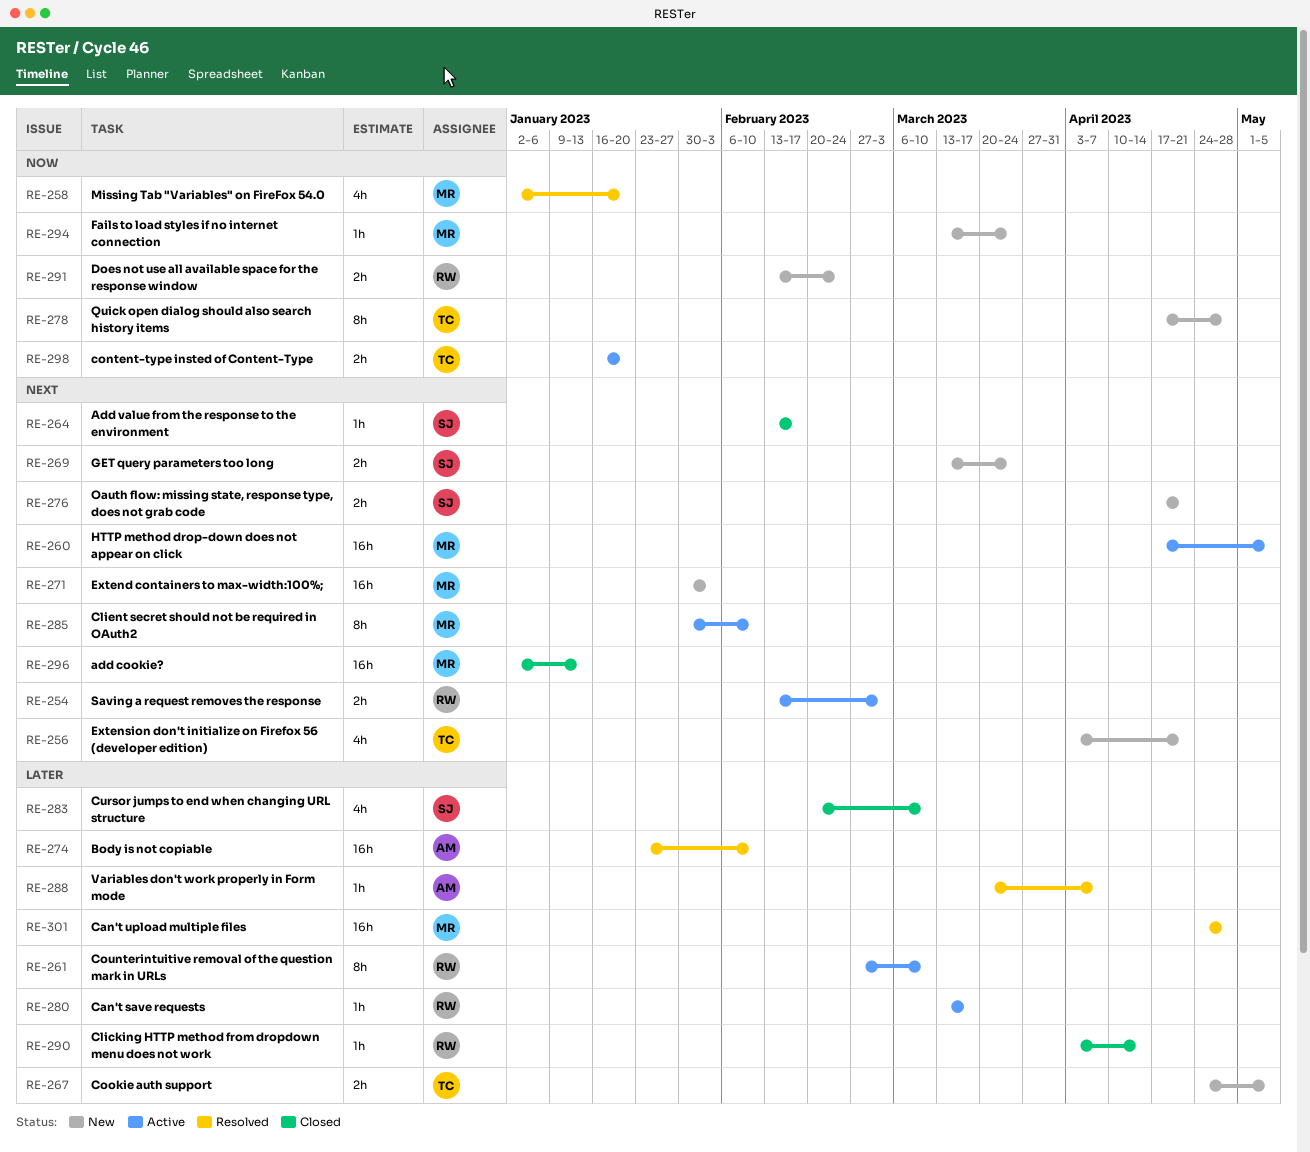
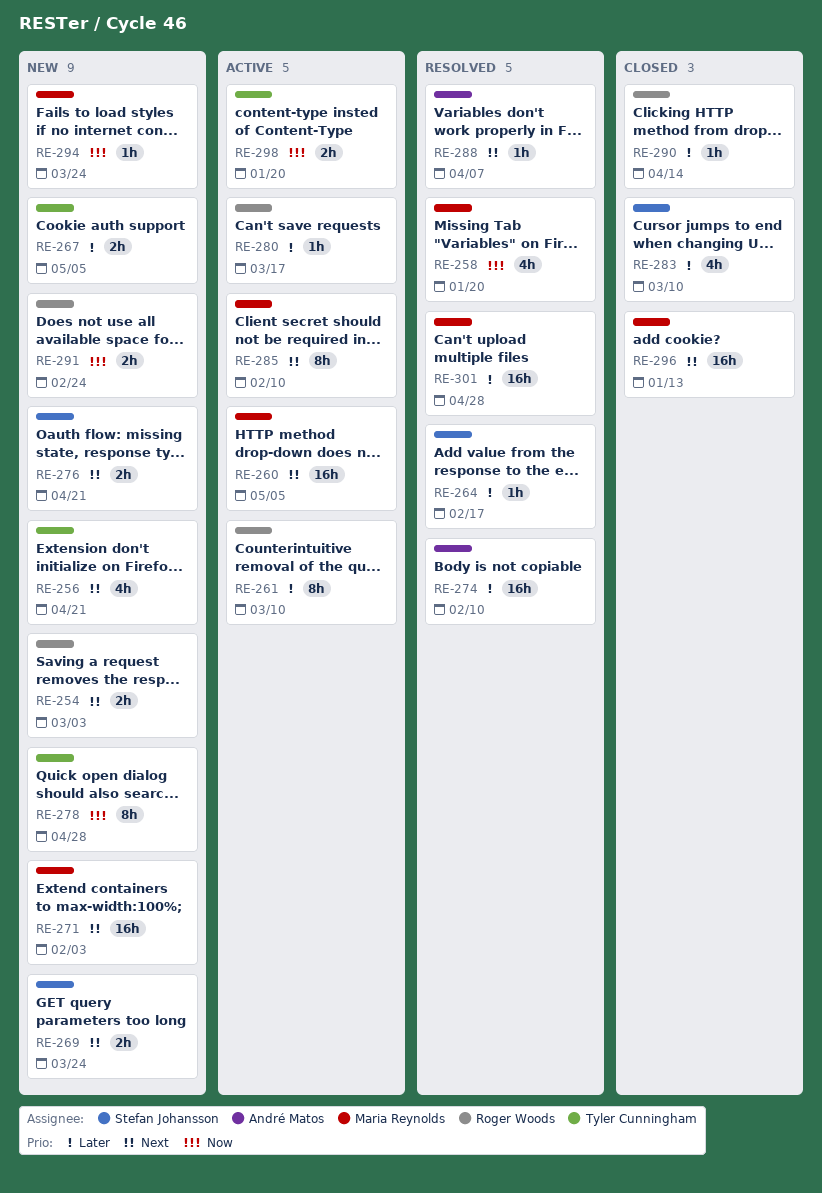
RE-254, status: Active -> New
RE-264, status: Closed -> Resolved
RE-264, priority: Next -> Later
RE-288, priority: Later -> Next

